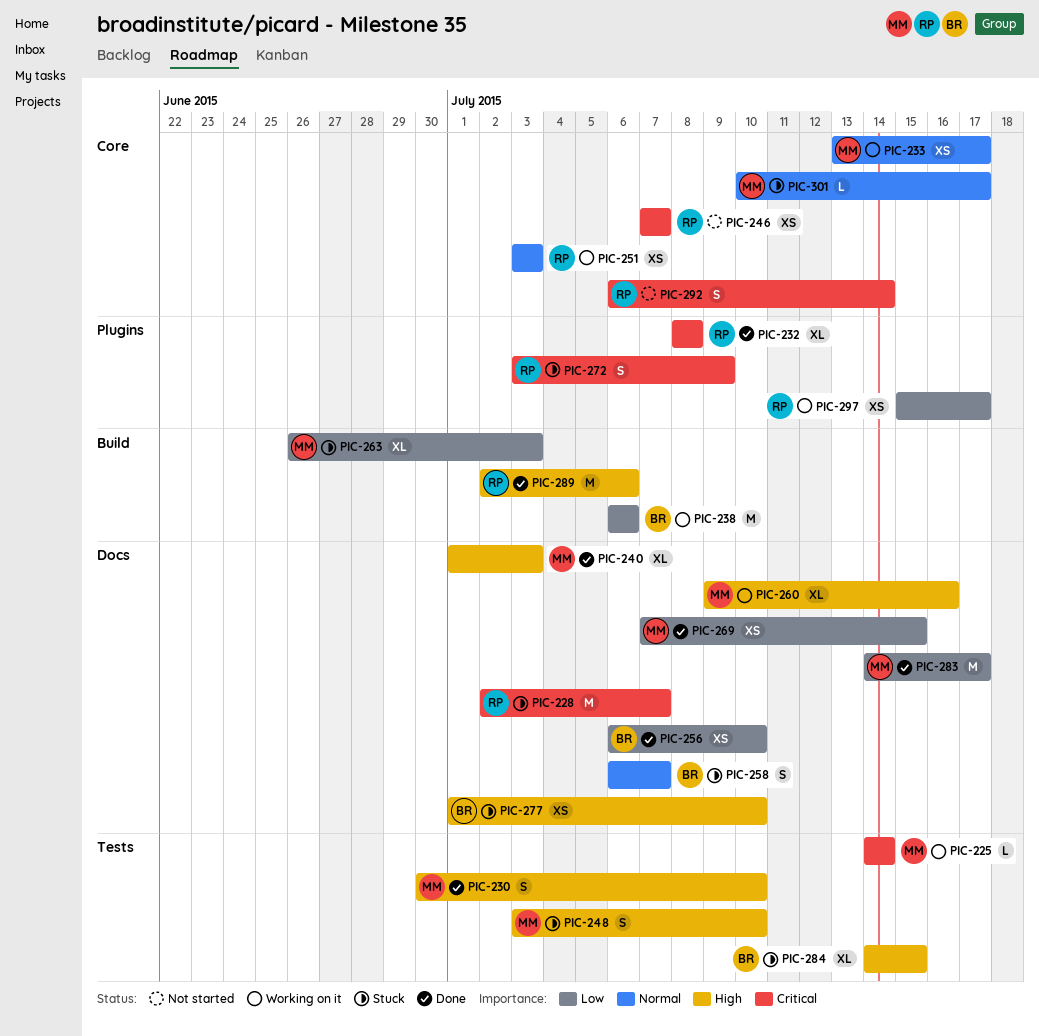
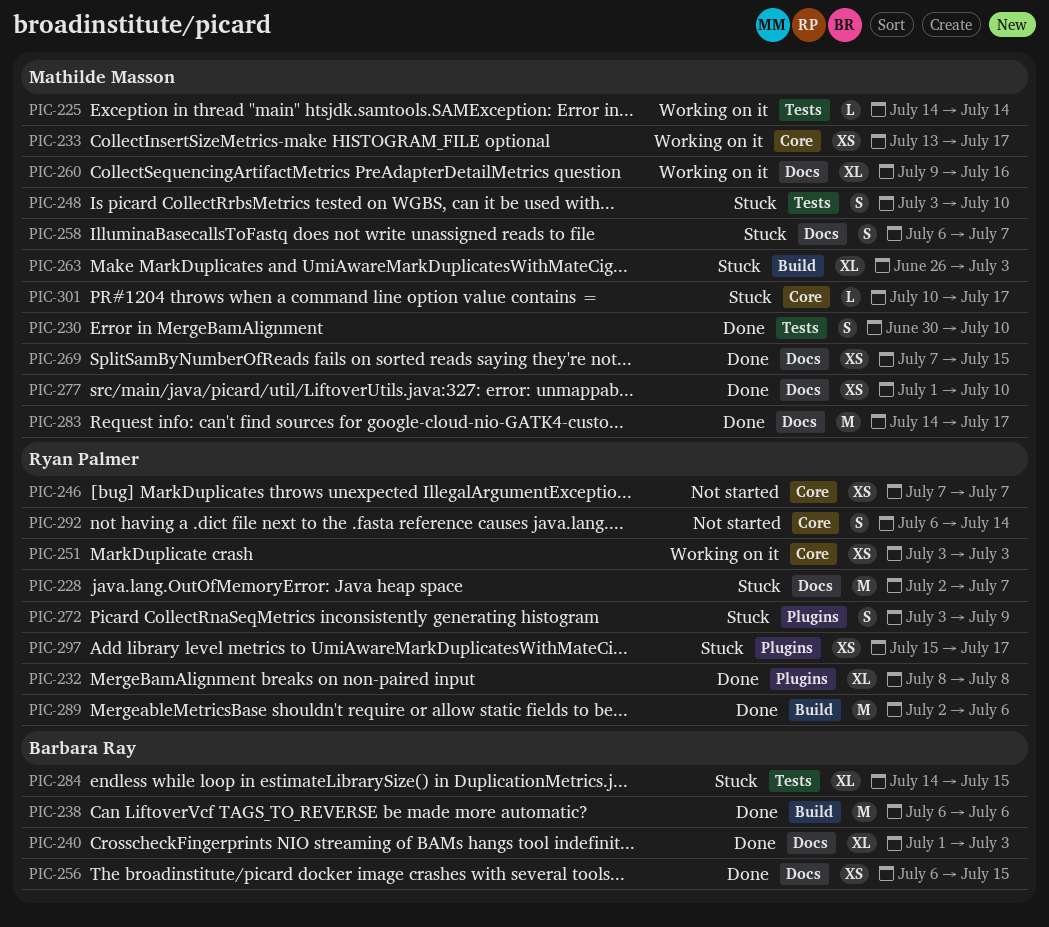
PIC-238, status: Working on it -> Done
PIC-240, owner: Mathilde Masson -> Barbara Ray
PIC-256, due: Jul 10 -> Jul 15
PIC-258, owner: Barbara Ray -> Mathilde Masson
PIC-277, status: Stuck -> Done
PIC-277, owner: Barbara Ray -> Mathilde Masson
PIC-297, status: Working on it -> Stuck

